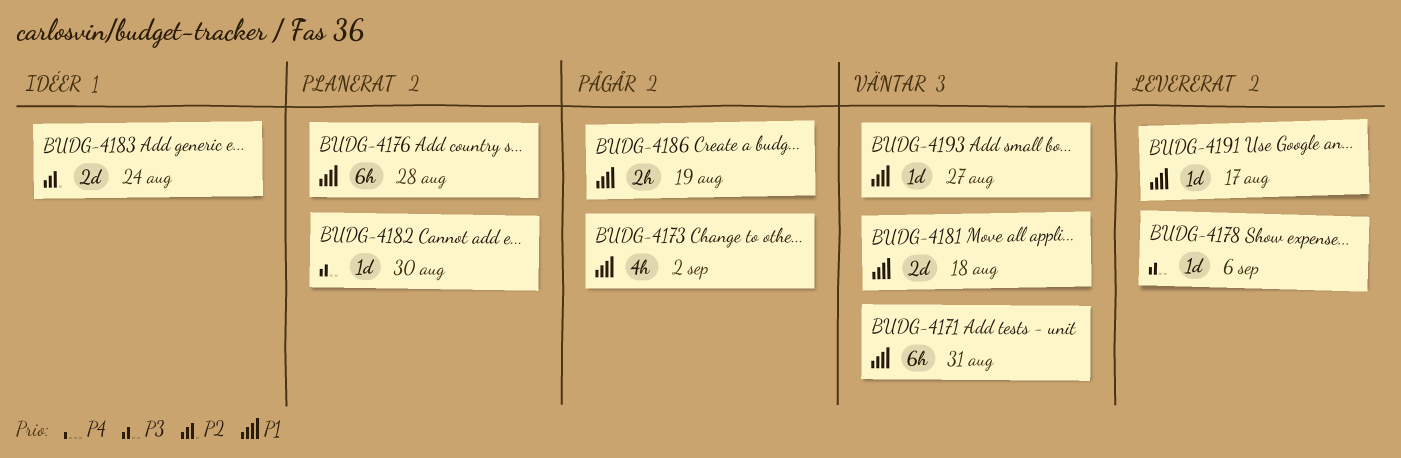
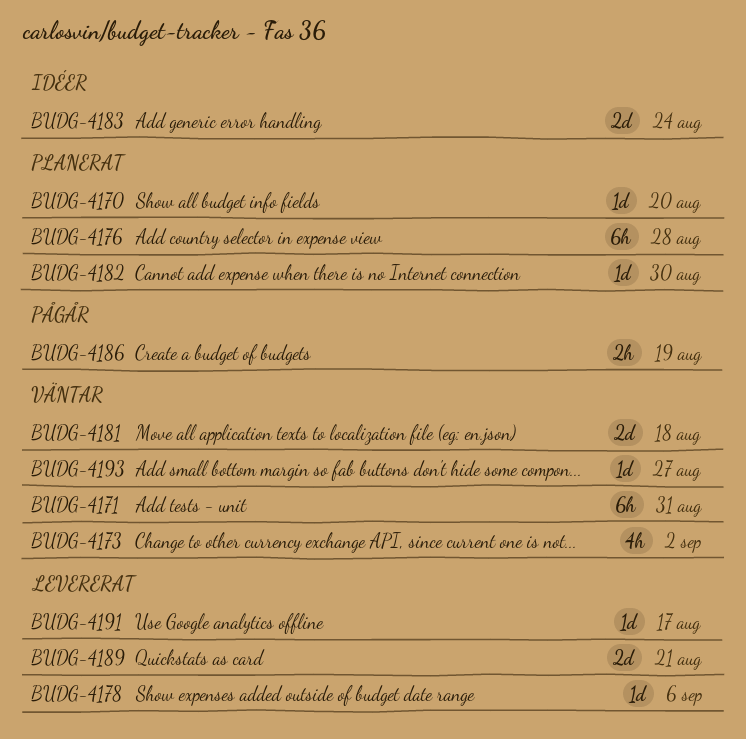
BUDG-4170: none -> present
BUDG-4173, status: Pågår -> Väntar
BUDG-4189: none -> present

